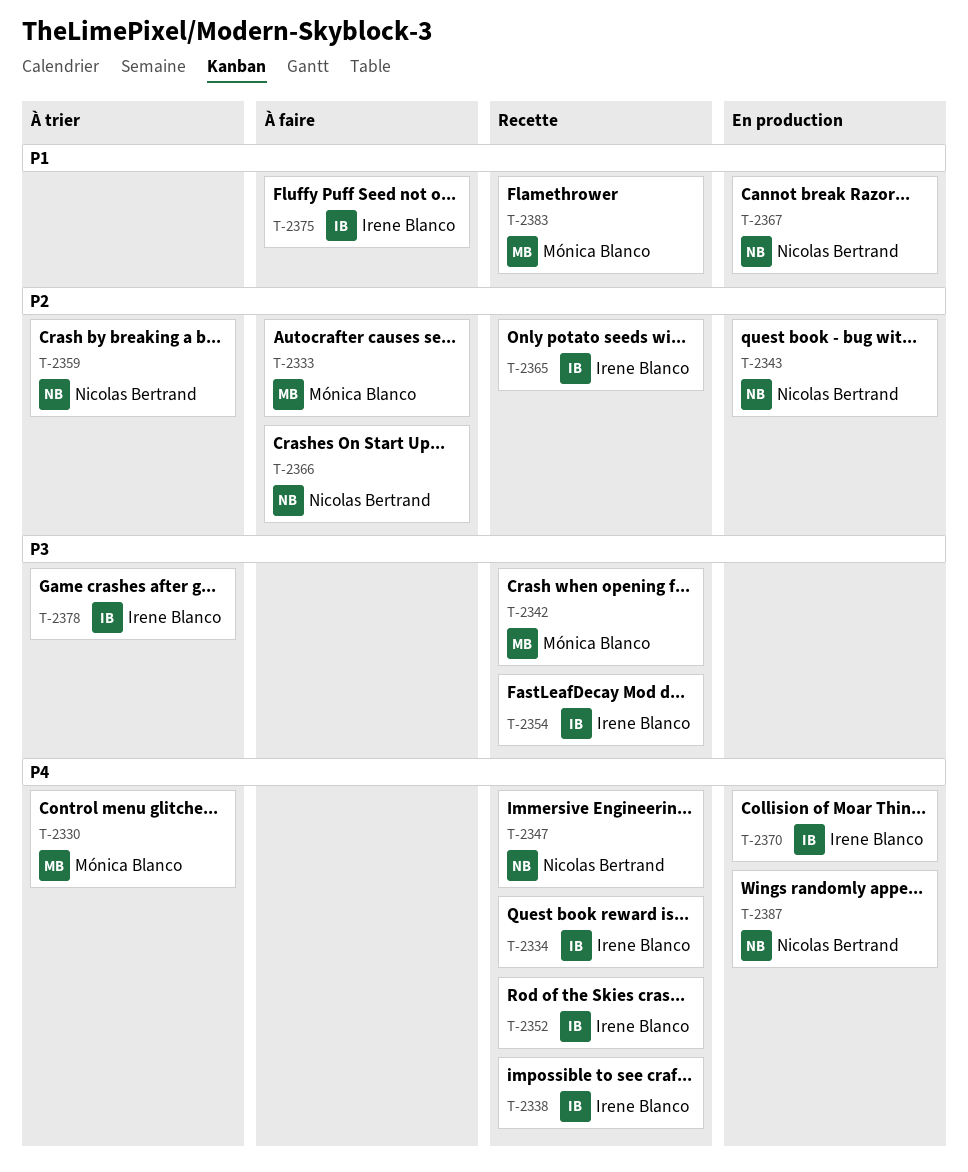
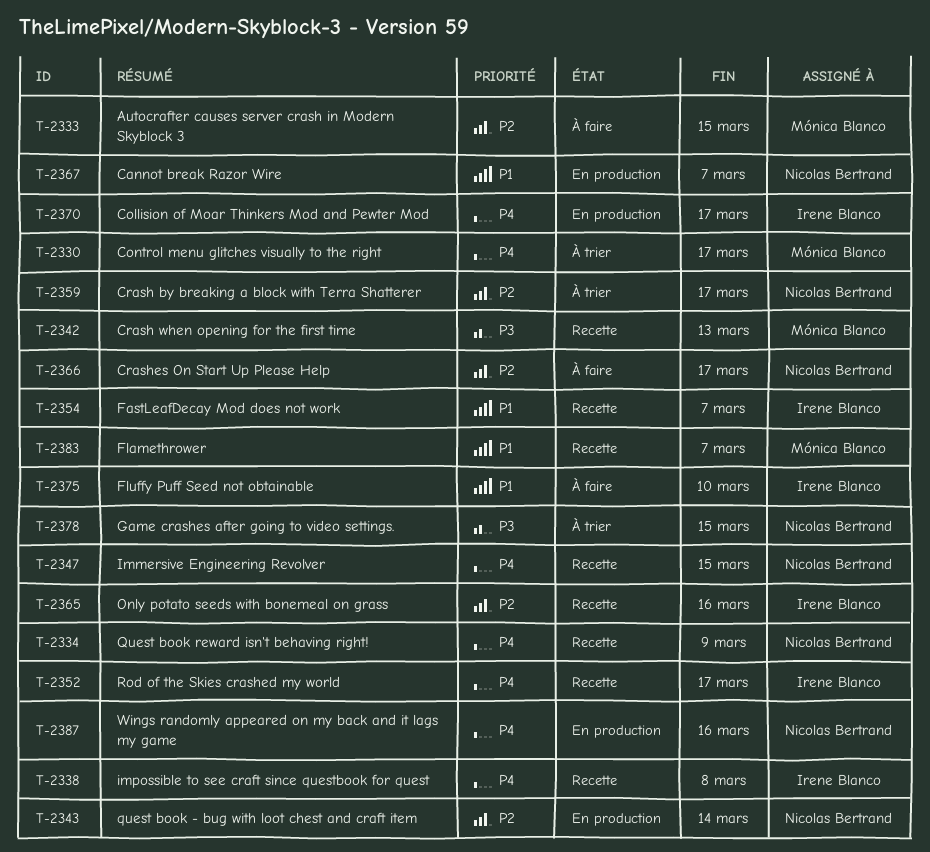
T-2334, owner: Irene Blanco -> Nicolas Bertrand
T-2354, priority: P3 -> P1
T-2378, owner: Irene Blanco -> Nicolas Bertrand

